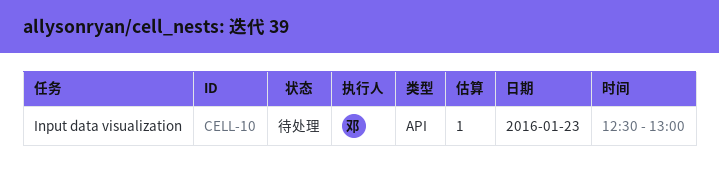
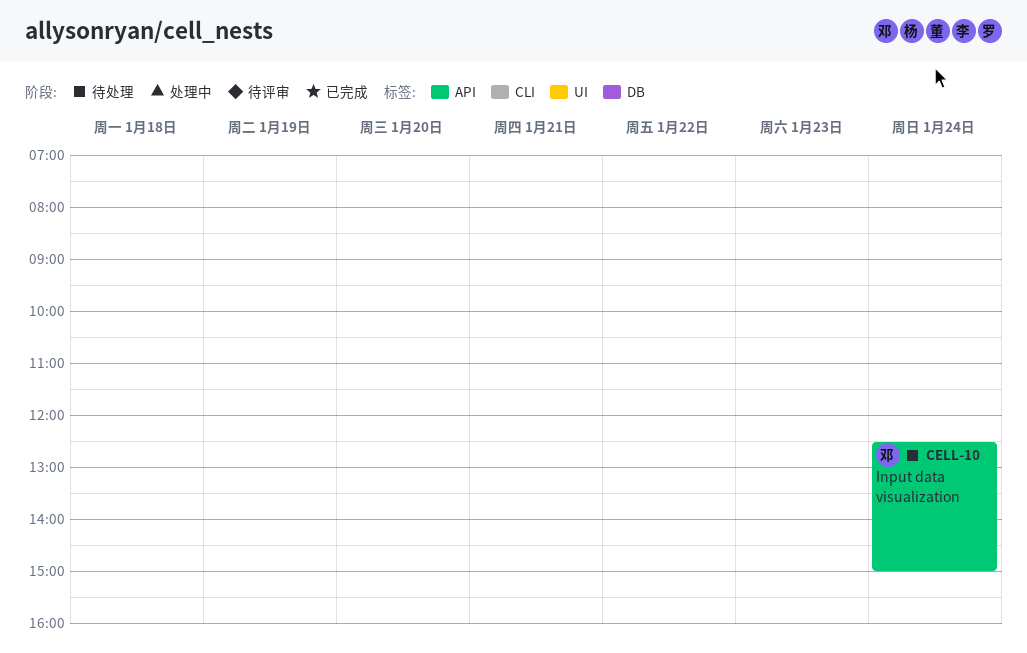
CELL-10, day: Jan 23 -> Jan 24
CELL-10, ends: 13:00 -> 15:00

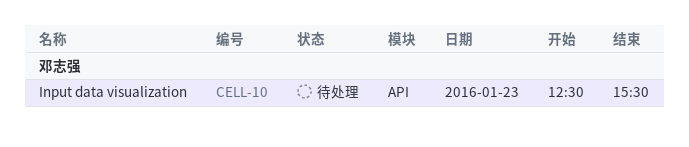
CELL-10, day: Jan 24 -> Jan 23
CELL-10, ends: 15:00 -> 15:30

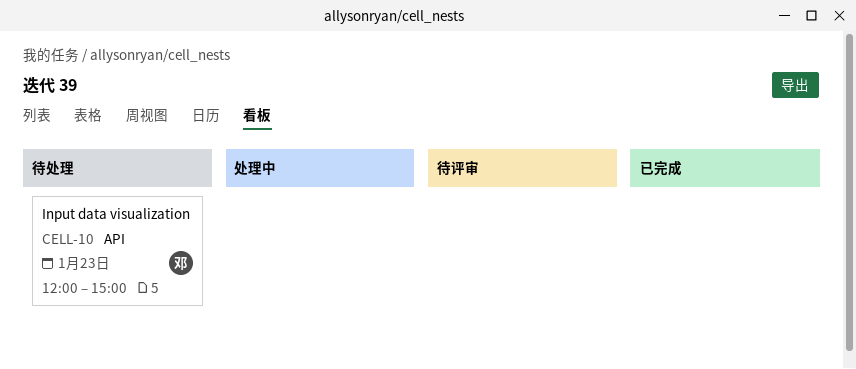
CELL-10, begins: 12:30 -> 12:00
CELL-10, ends: 15:30 -> 15:00

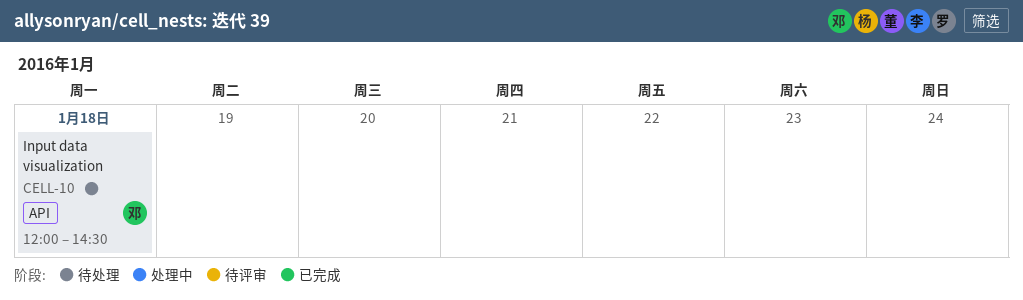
CELL-10, day: Jan 23 -> Jan 18
CELL-10, ends: 15:00 -> 14:30

